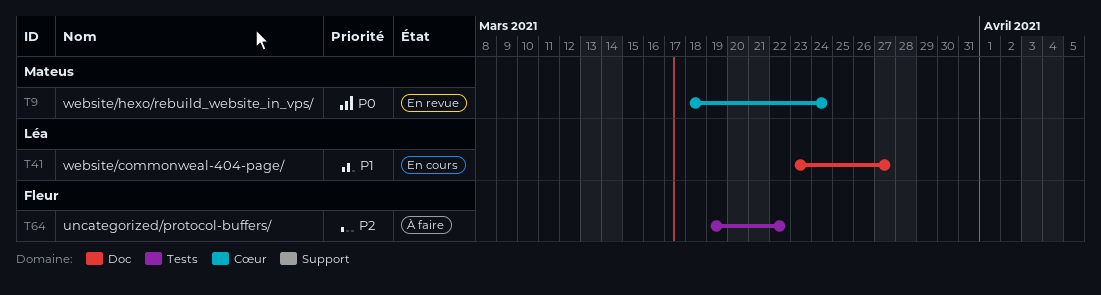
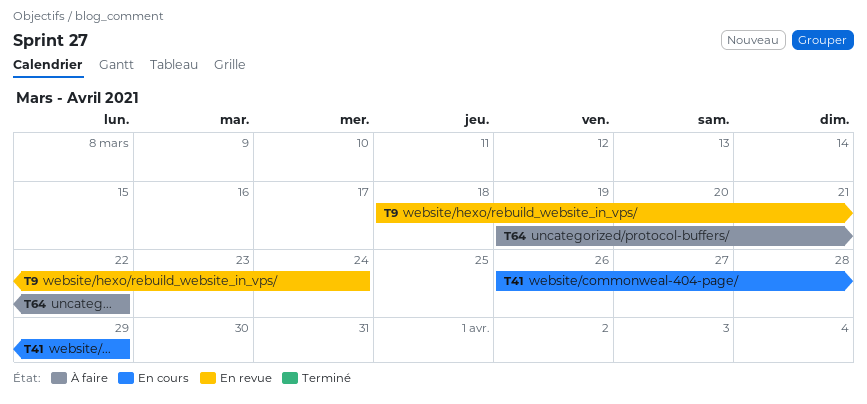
T41, start: Mar 23 -> Mar 26
T41, due: Mar 27 -> Mar 29

